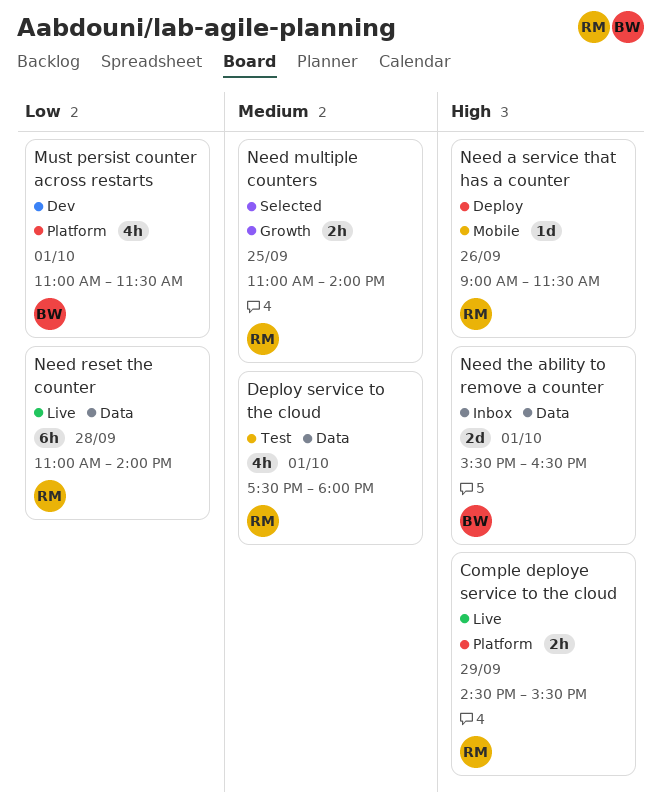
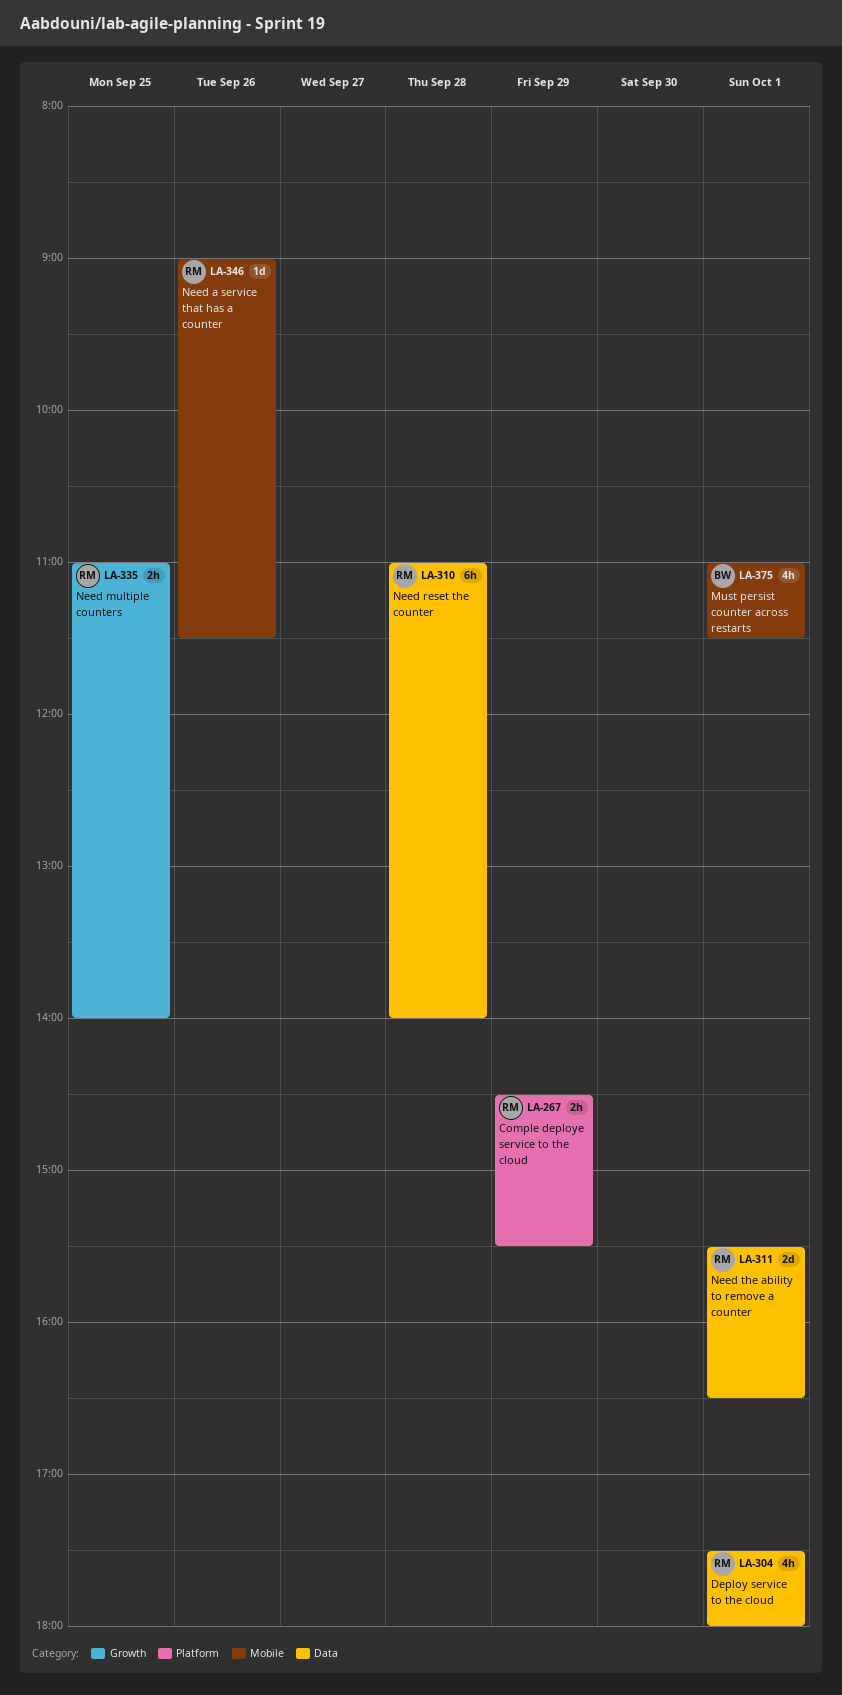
Must persist counter across restarts, label: Platform -> Mobile
Need the ability to remove a counter, owner: BW -> RM

